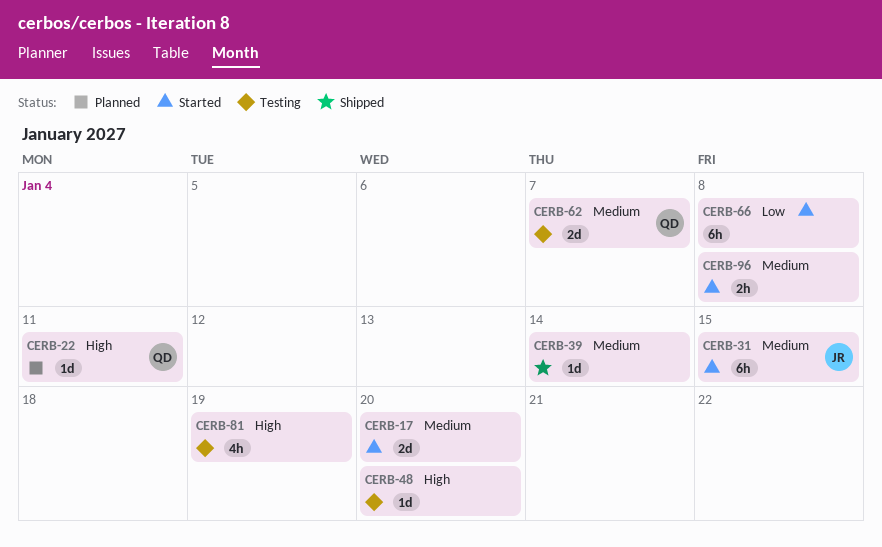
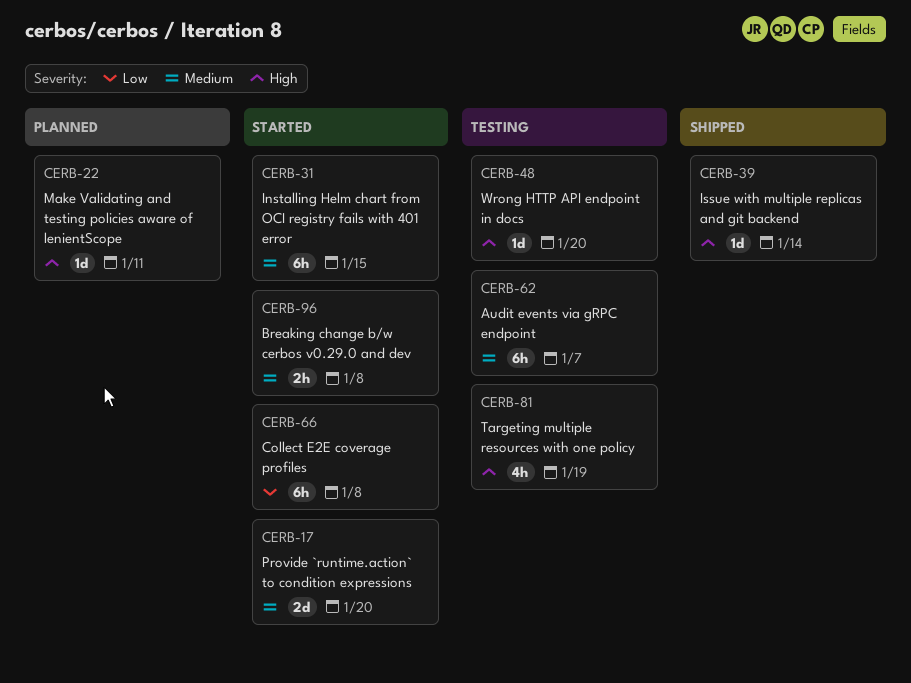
CERB-39, priority: Medium -> High
CERB-62, estimate: 2d -> 6h

